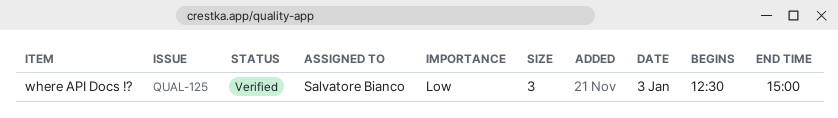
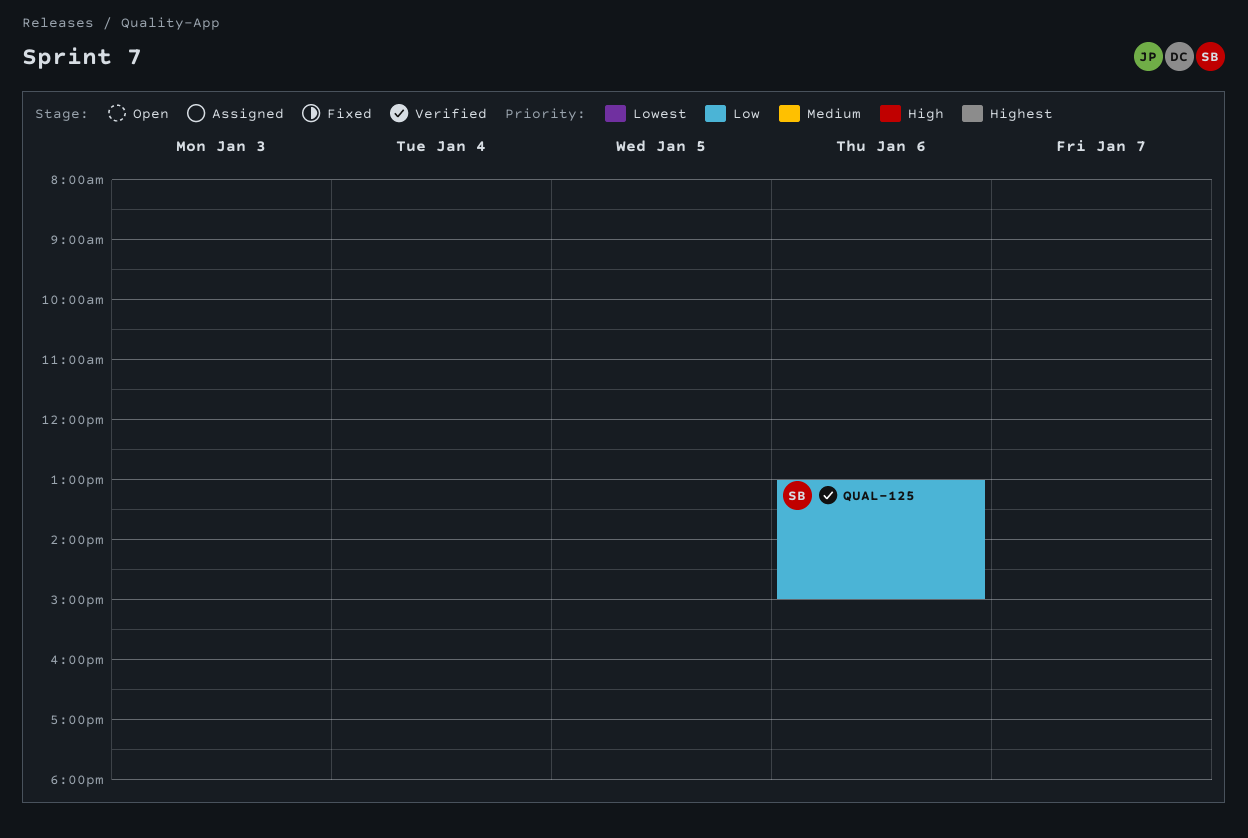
QUAL-125, day: Jan 3 -> Jan 6
QUAL-125, begins: 12:30 -> 13:00

